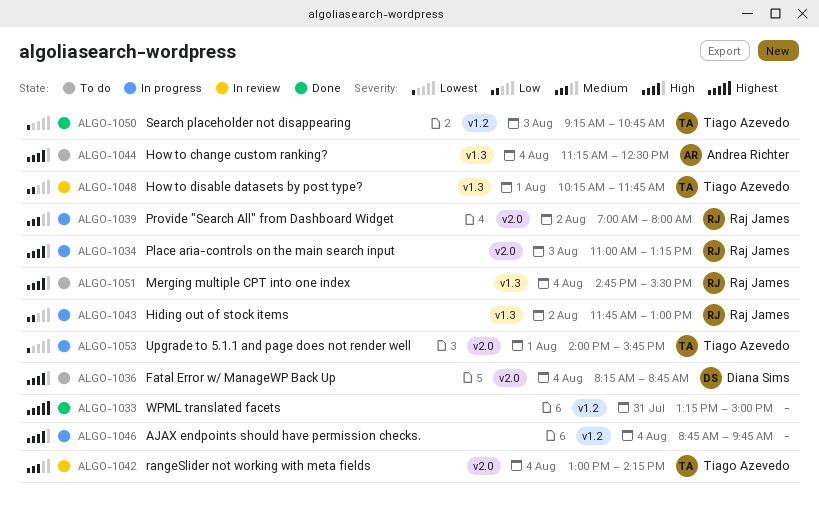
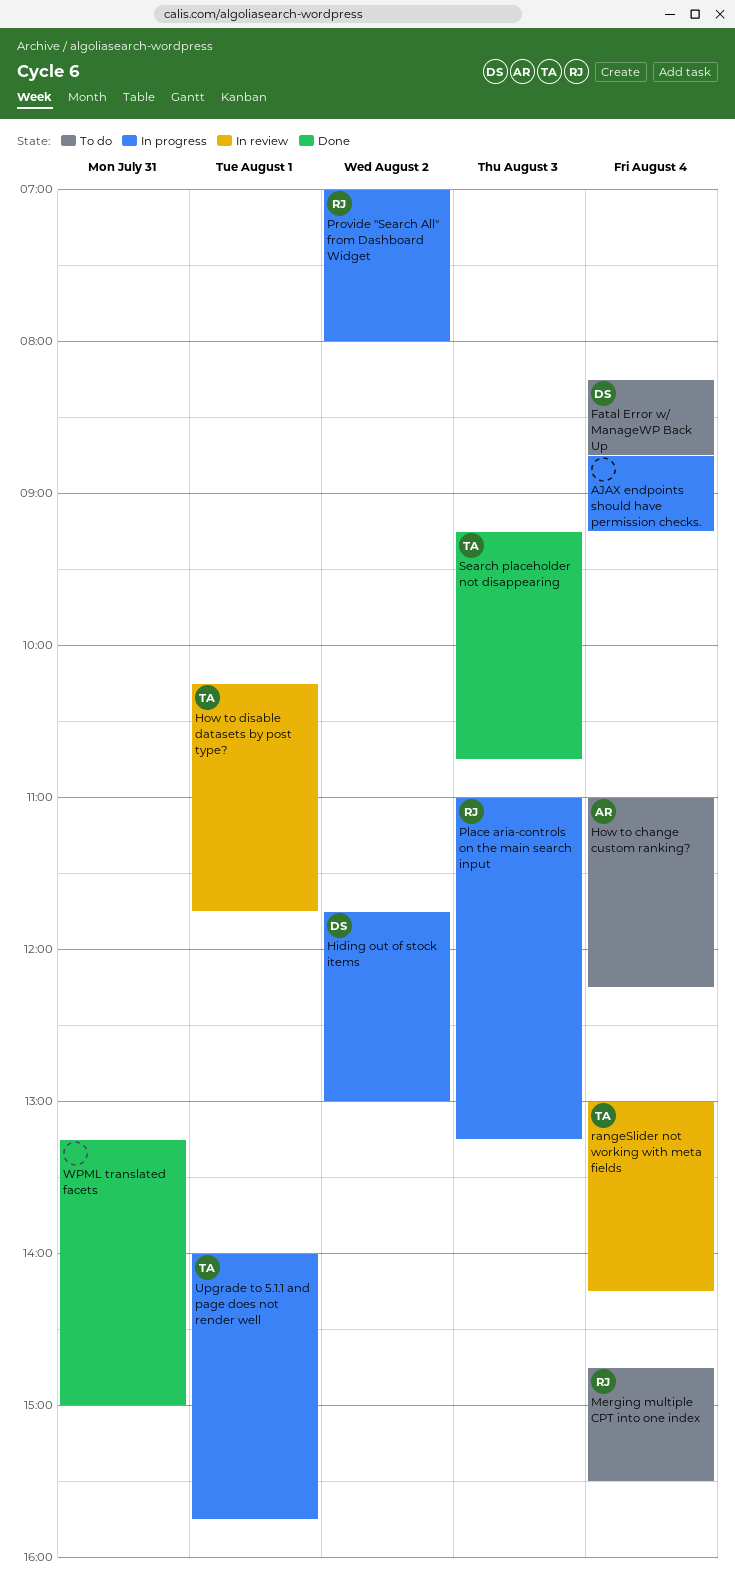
AJAX endpoints should have permission checks., ends: 09:45 -> 09:15
Hiding out of stock items, owner: Raj James -> Diana Sims
How to change custom ranking?, begins: 11:15 -> 11:00
How to change custom ranking?, ends: 12:30 -> 12:15

